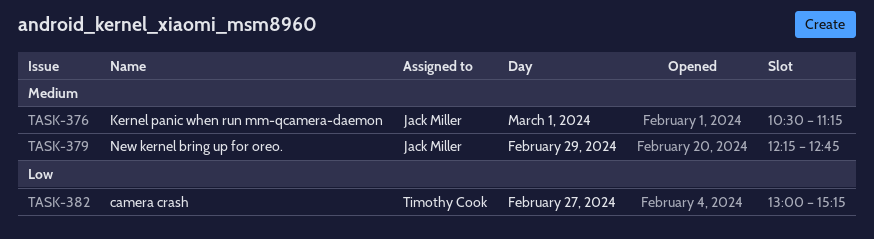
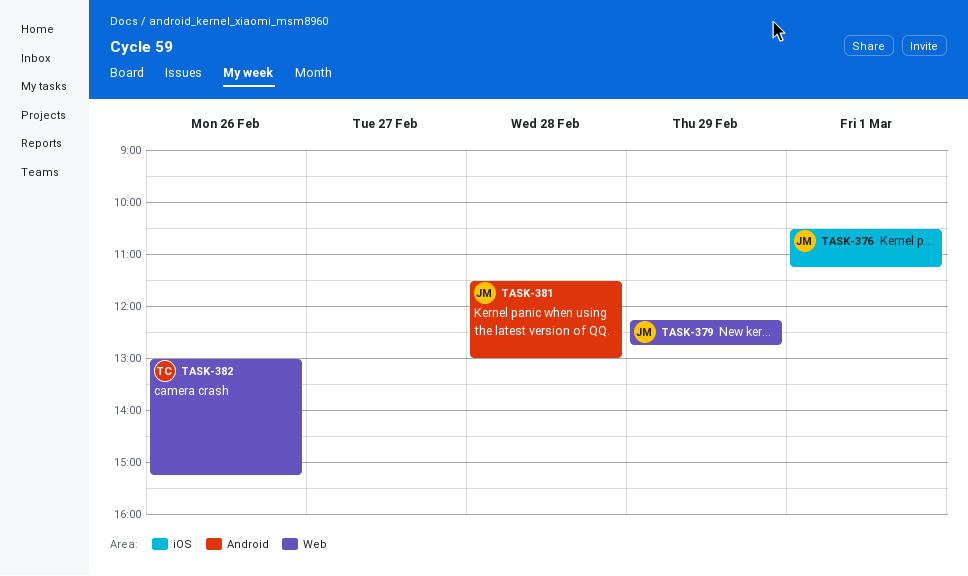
TASK-381: none -> present
TASK-382, day: Feb 27 -> Feb 26

